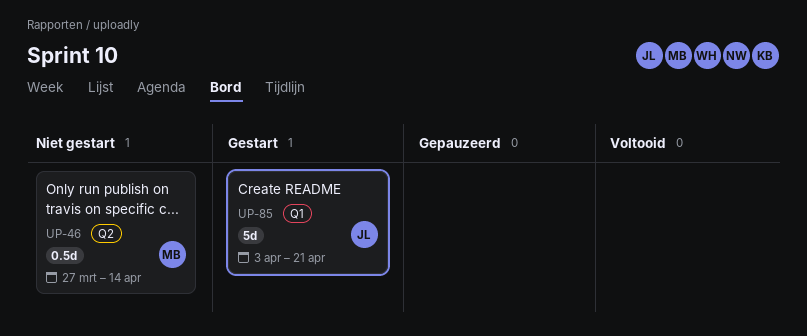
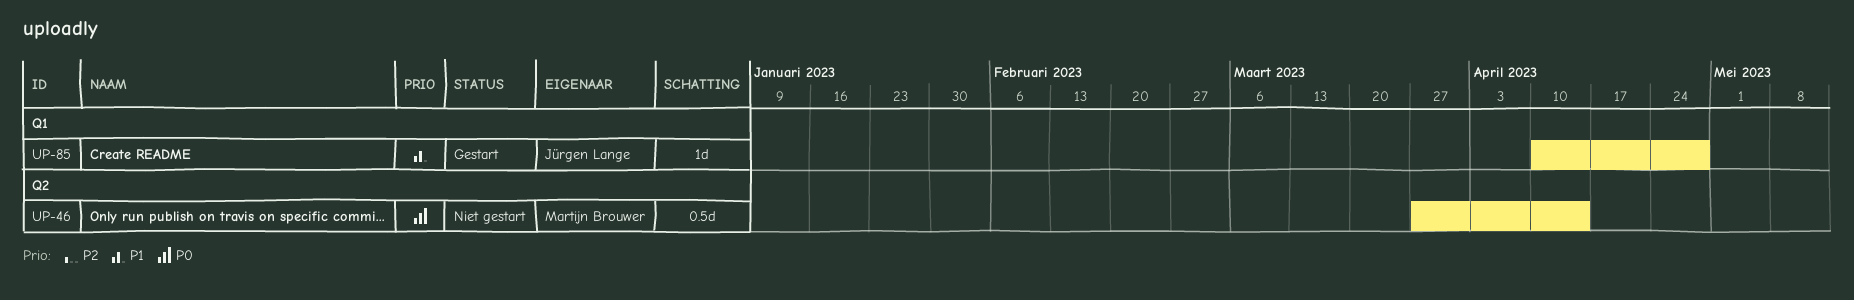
UP-85, estimate: 5d -> 1d
UP-85, start: Apr 3 -> Apr 10
UP-85, due: Apr 21 -> Apr 28

